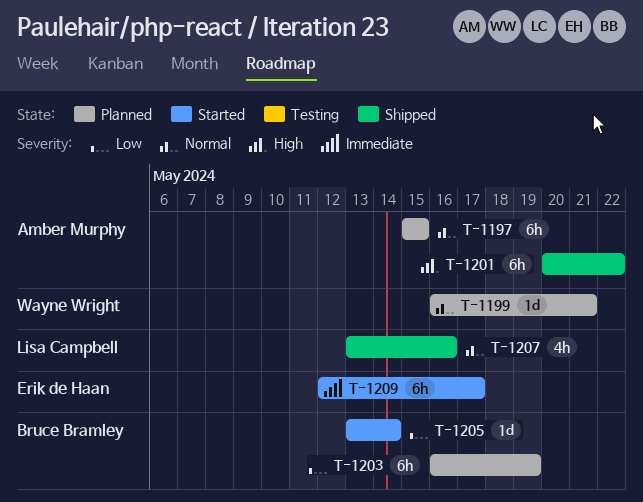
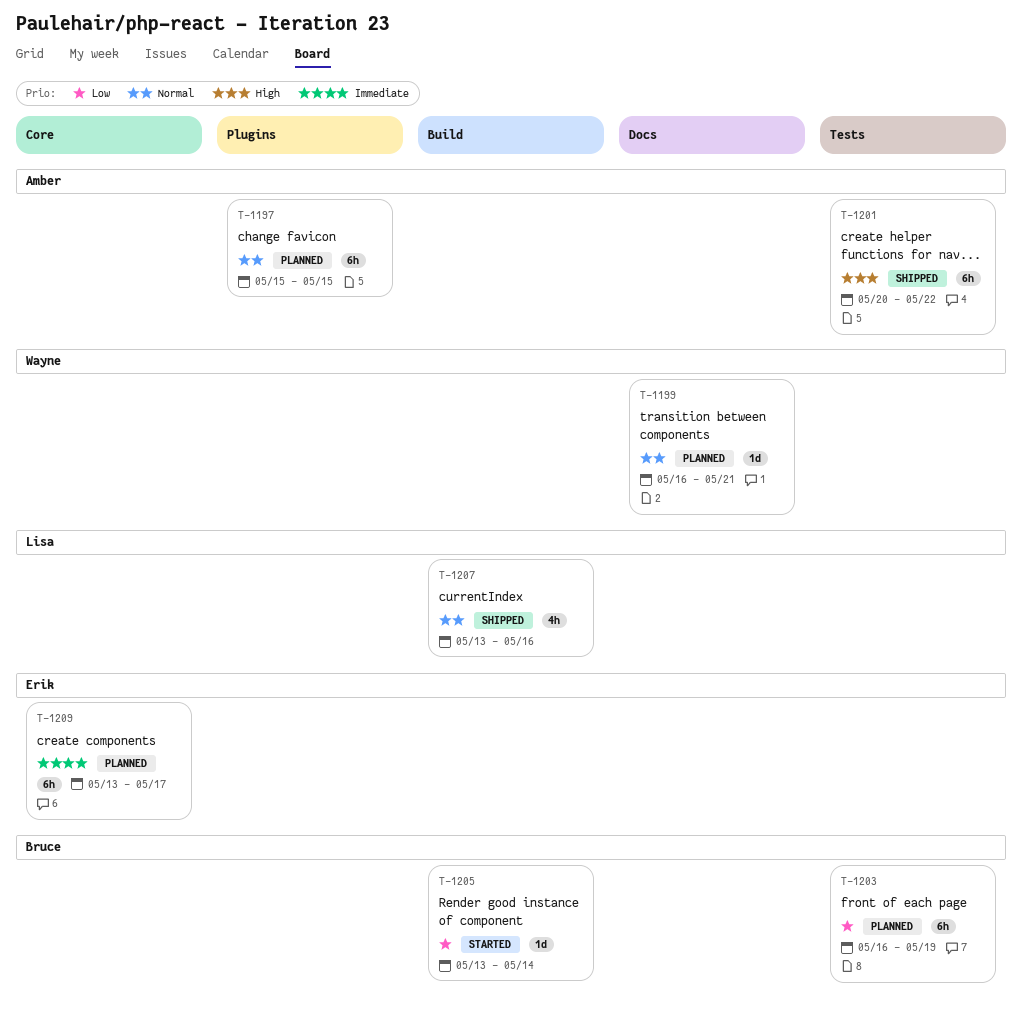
T-1209, status: Started -> Planned
T-1209, start: May 12 -> May 13

